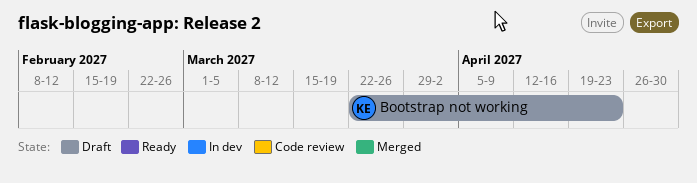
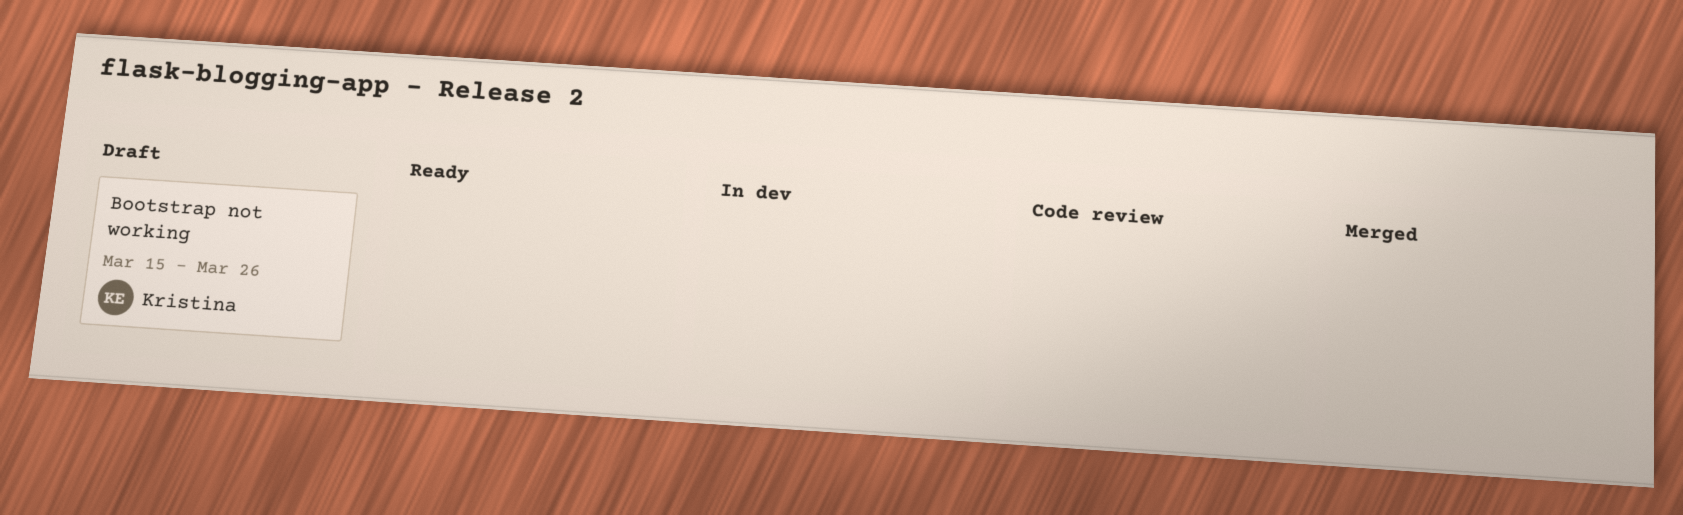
Bootstrap not working, start: Mar 22 -> Mar 15
Bootstrap not working, due: Apr 23 -> Mar 26

